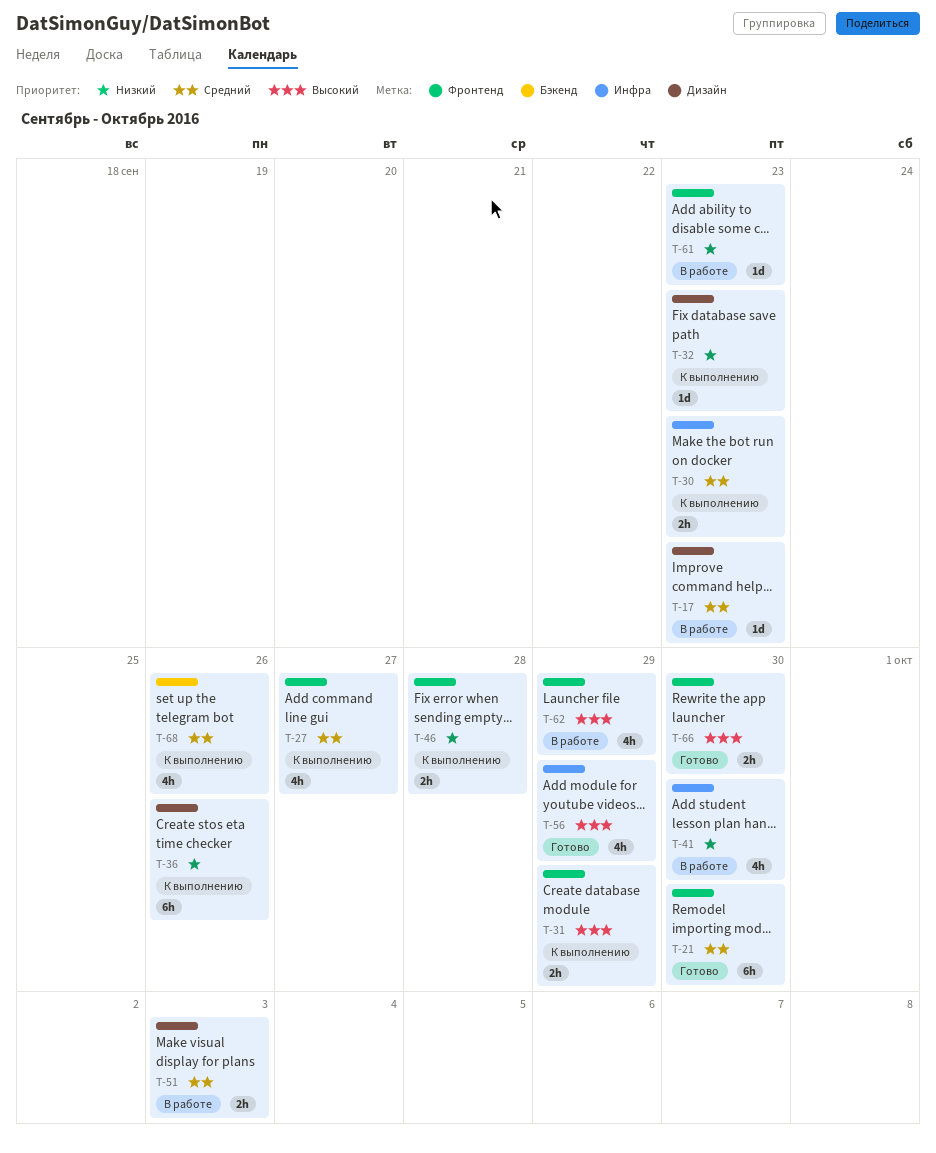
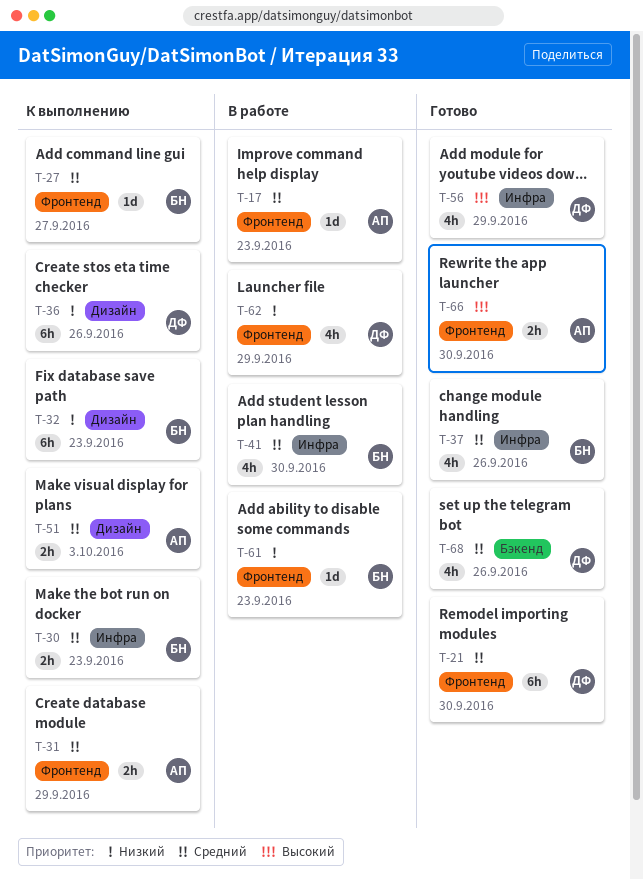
T-17, label: Дизайн -> Фронтенд
T-27, estimate: 4h -> 1d
T-31, priority: Высокий -> Средний
T-32, estimate: 1d -> 6h
T-37: none -> present
T-41, priority: Низкий -> Средний
T-46: present -> none
T-51, status: В работе -> К выполнению
T-62, priority: Высокий -> Низкий
T-68, status: К выполнению -> Готово

